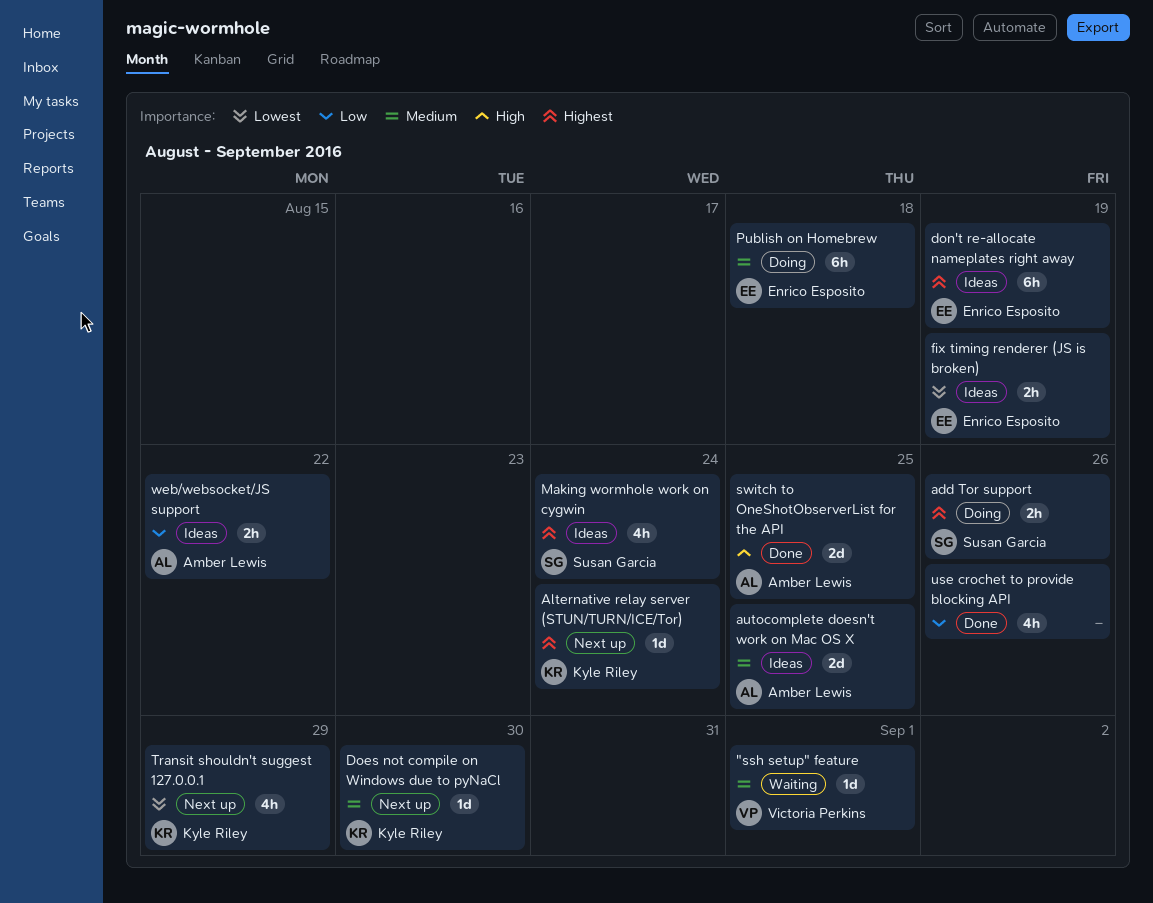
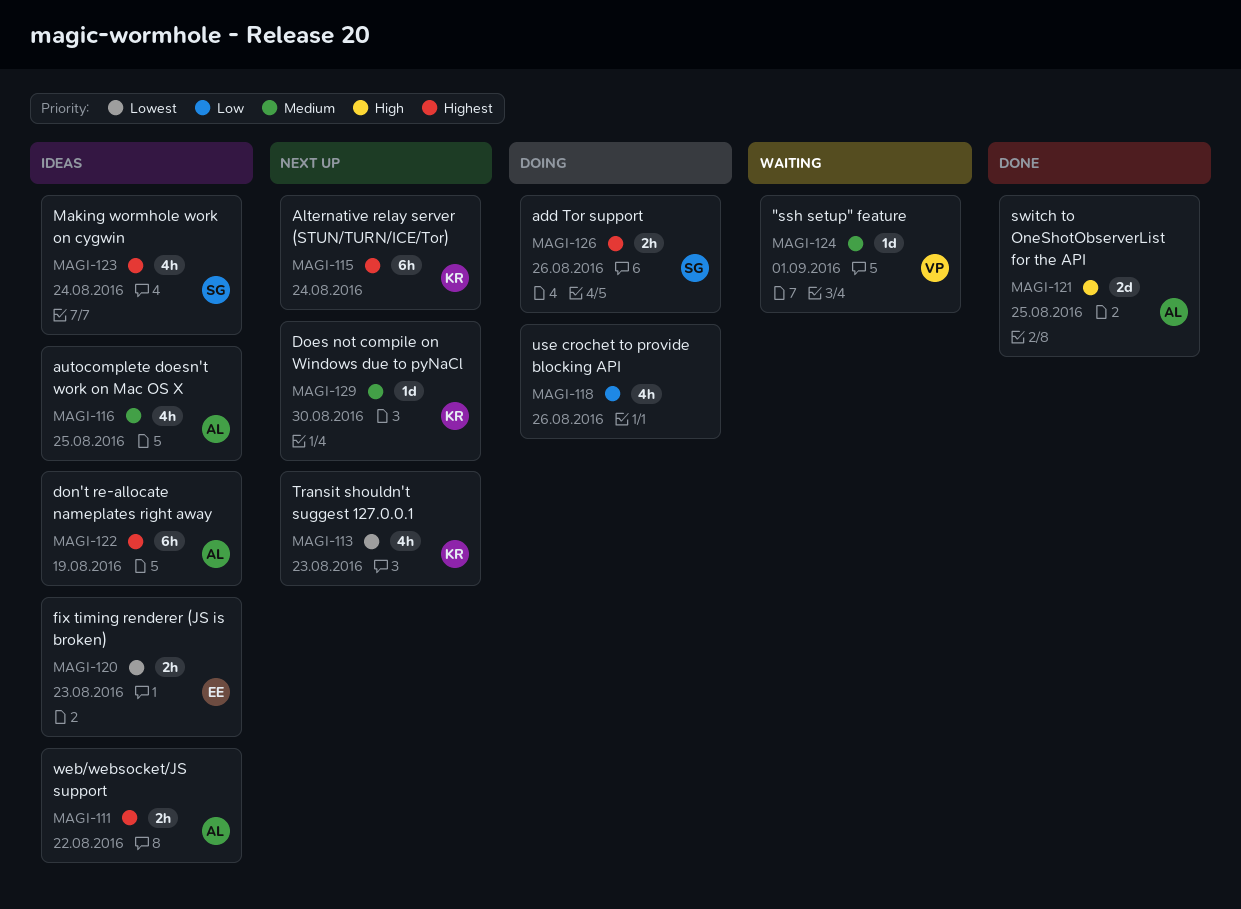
Alternative relay server (STUN/TURN/ICE/Tor), estimate: 1d -> 6h
autocomplete doesn't work on Mac OS X, estimate: 2d -> 4h
don't re-allocate nameplates right away, owner: Enrico Esposito -> Amber Lewis
fix timing renderer (JS is broken), due: Aug 19 -> Aug 23
Publish on Homebrew: present -> none
Transit shouldn't suggest 127.0.0.1, due: Aug 29 -> Aug 23
use crochet to provide blocking API, status: Done -> Doing
web/websocket/JS support, priority: Low -> Highest

